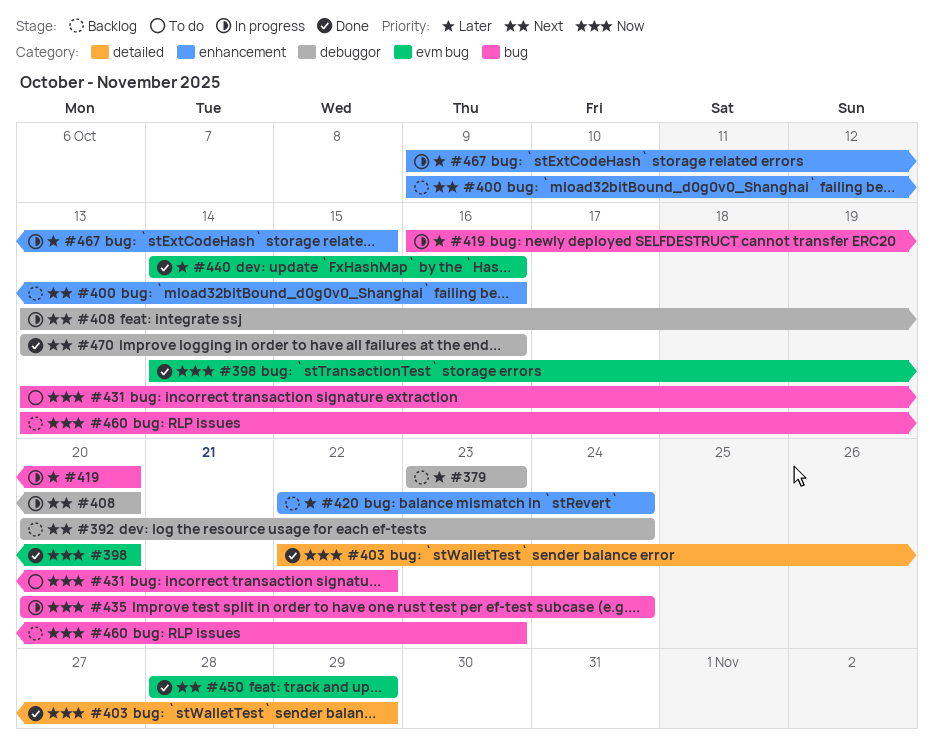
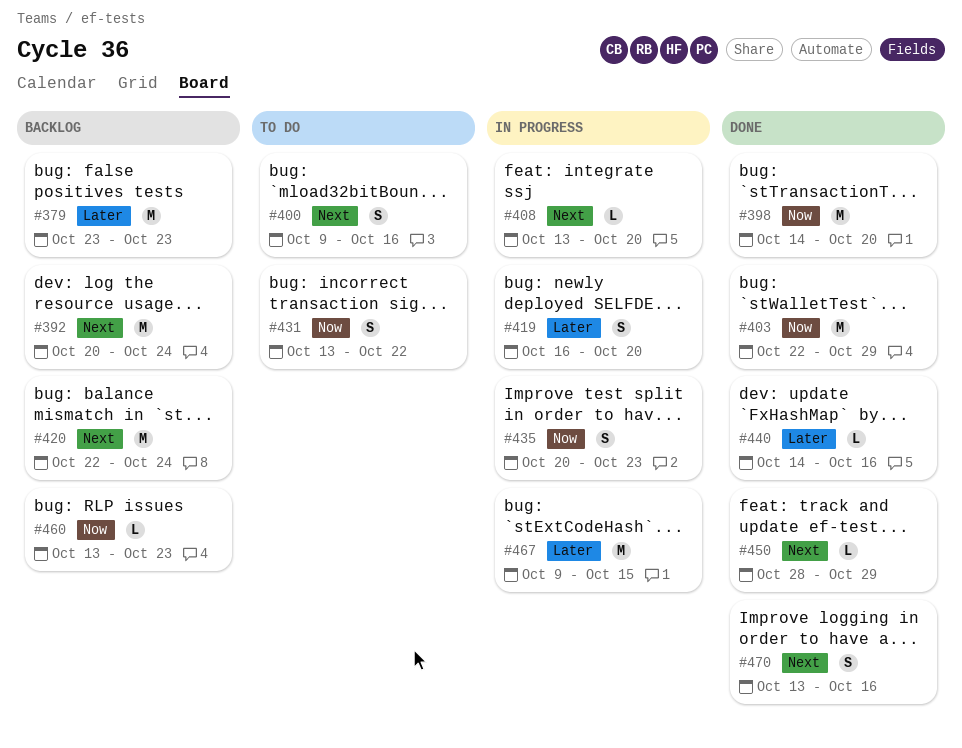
#400, status: Backlog -> To do
#420, priority: Later -> Next
#435, due: Oct 24 -> Oct 23

